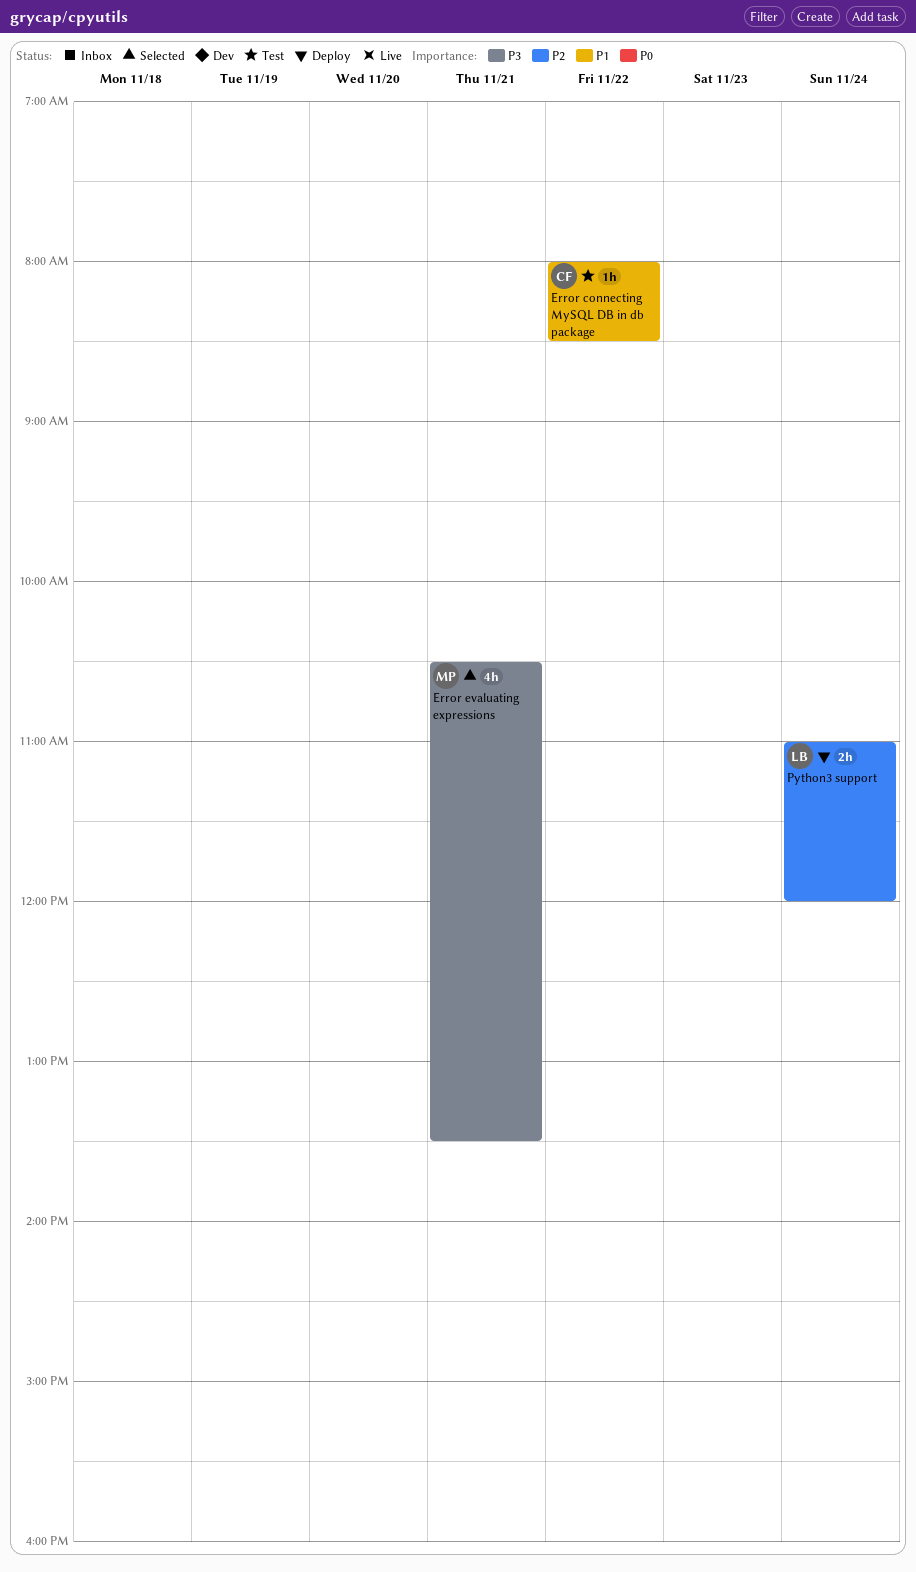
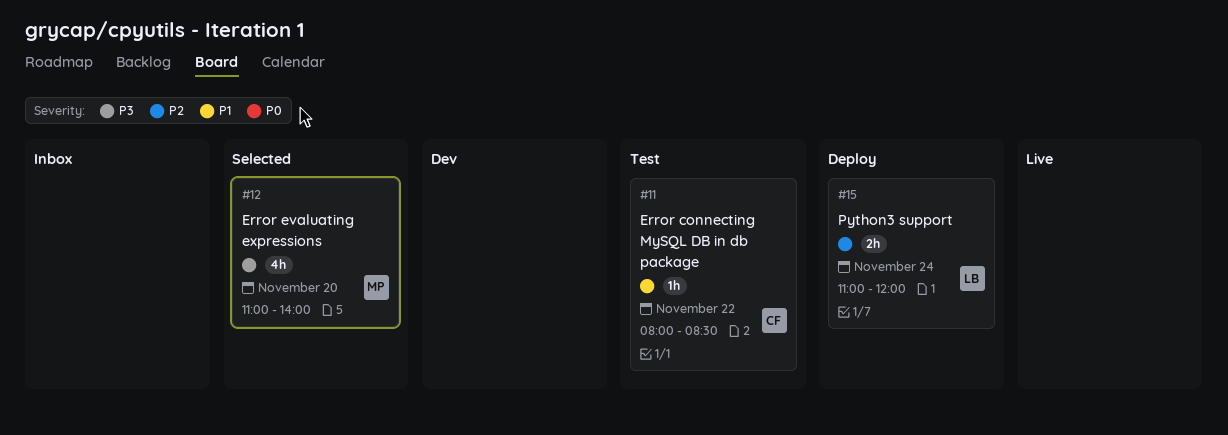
Error evaluating expressions, day: Nov 21 -> Nov 20
Error evaluating expressions, begins: 10:30 -> 11:00
Error evaluating expressions, ends: 13:30 -> 14:00

